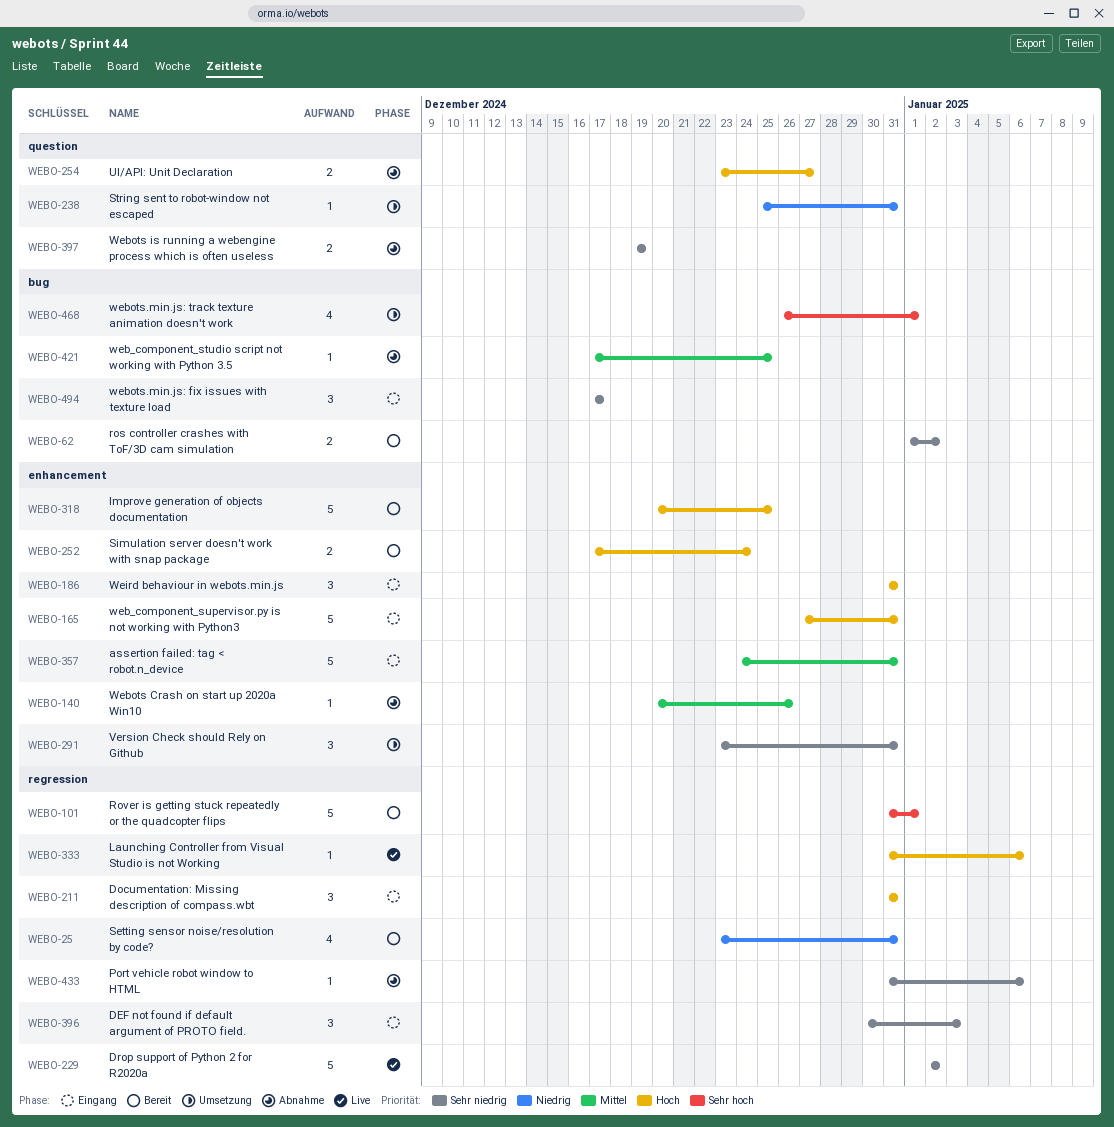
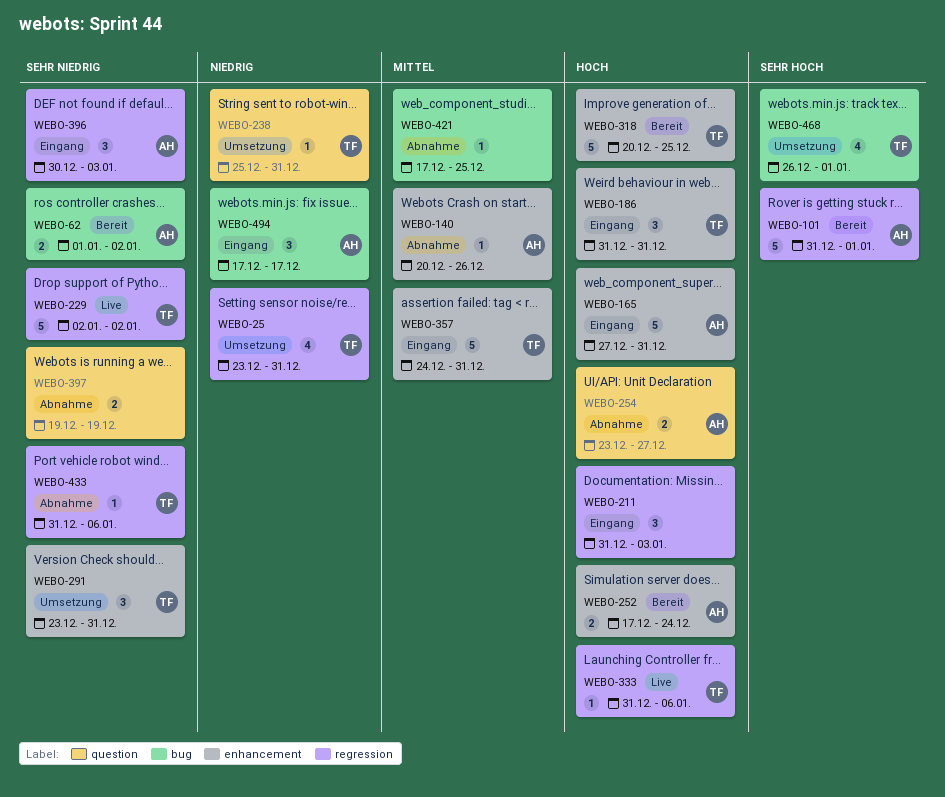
WEBO-25, status: Bereit -> Umsetzung
WEBO-211, due: Dec 31 -> Jan 3
WEBO-494, priority: Sehr niedrig -> Niedrig

